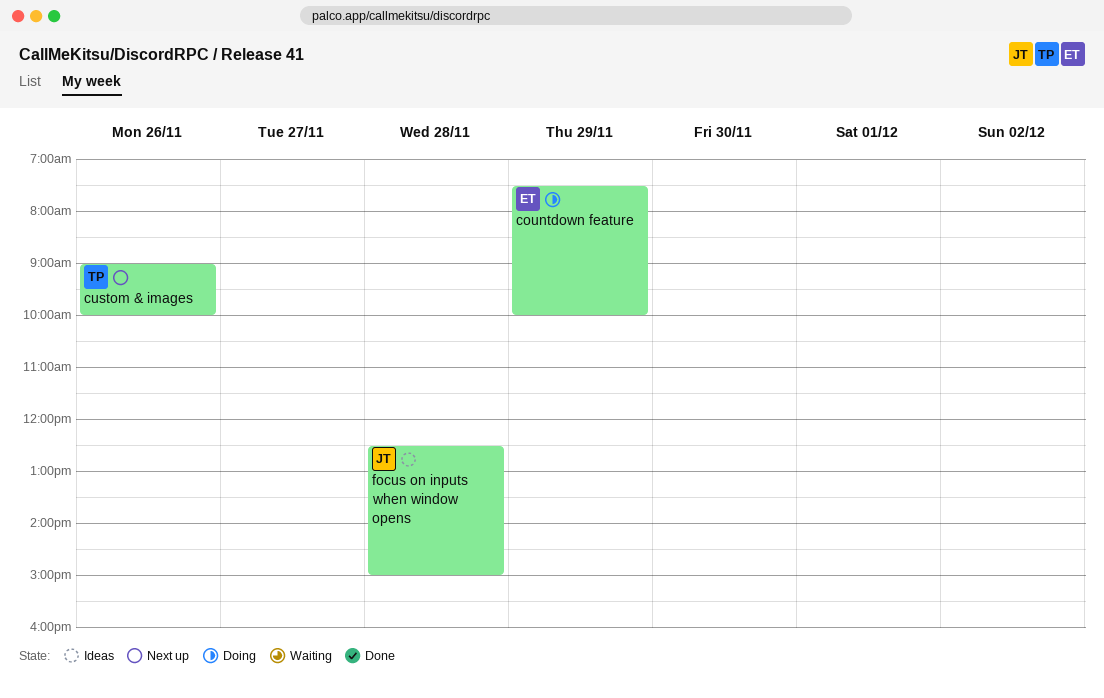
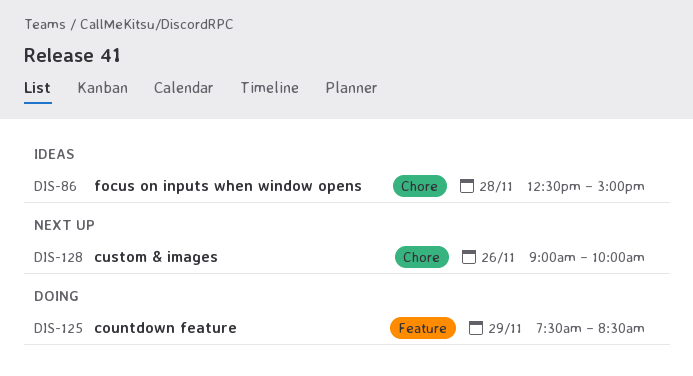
countdown feature, ends: 10:00 -> 08:30

